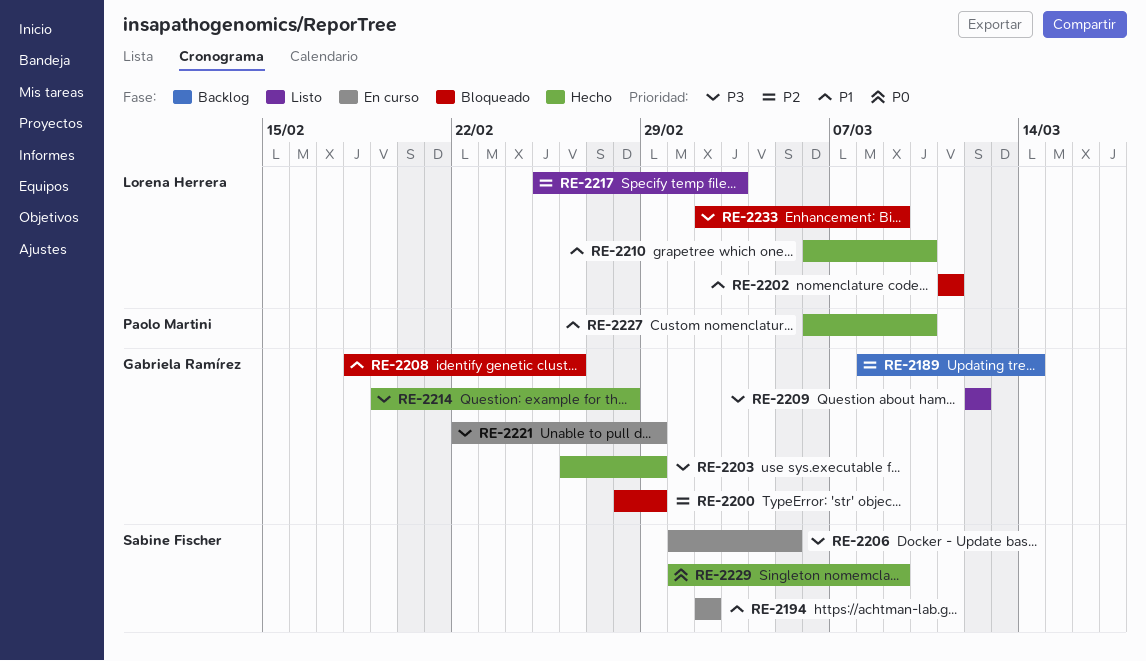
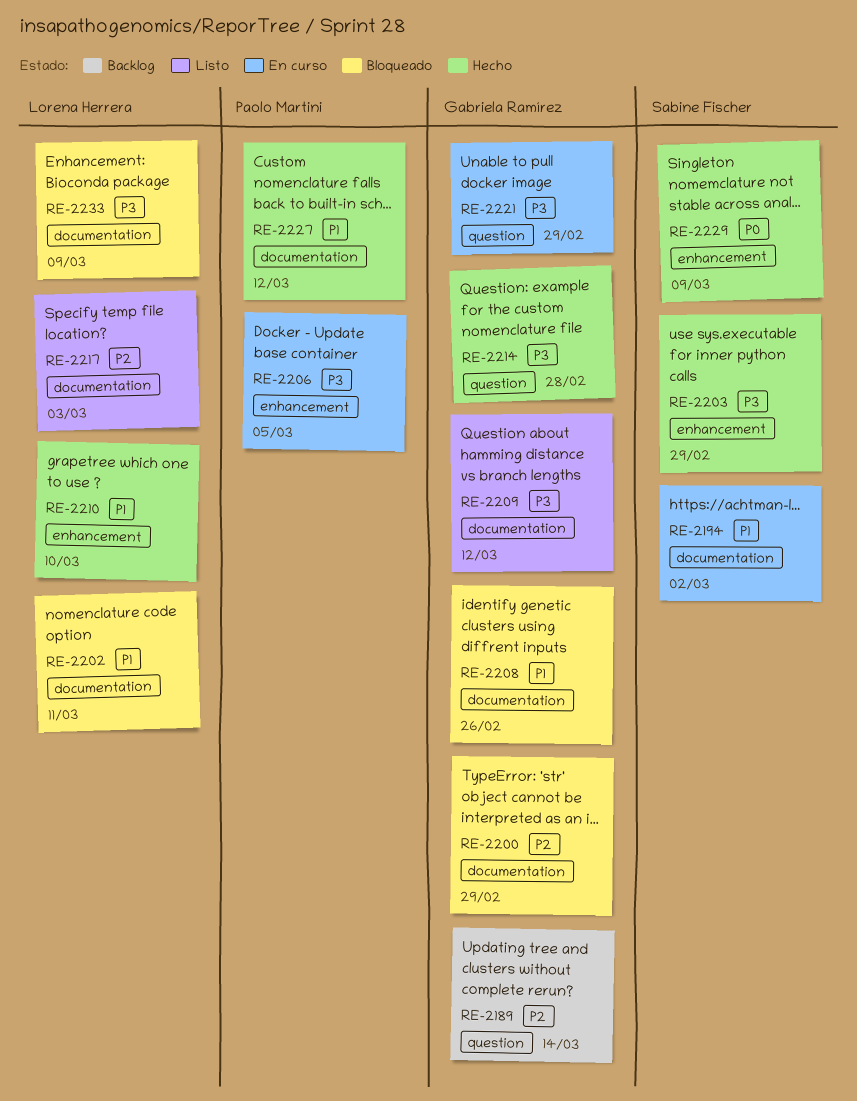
RE-2203, owner: Gabriela Ramírez -> Sabine Fischer
RE-2206, owner: Sabine Fischer -> Paolo Martini
RE-2227, due: Mar 10 -> Mar 12

